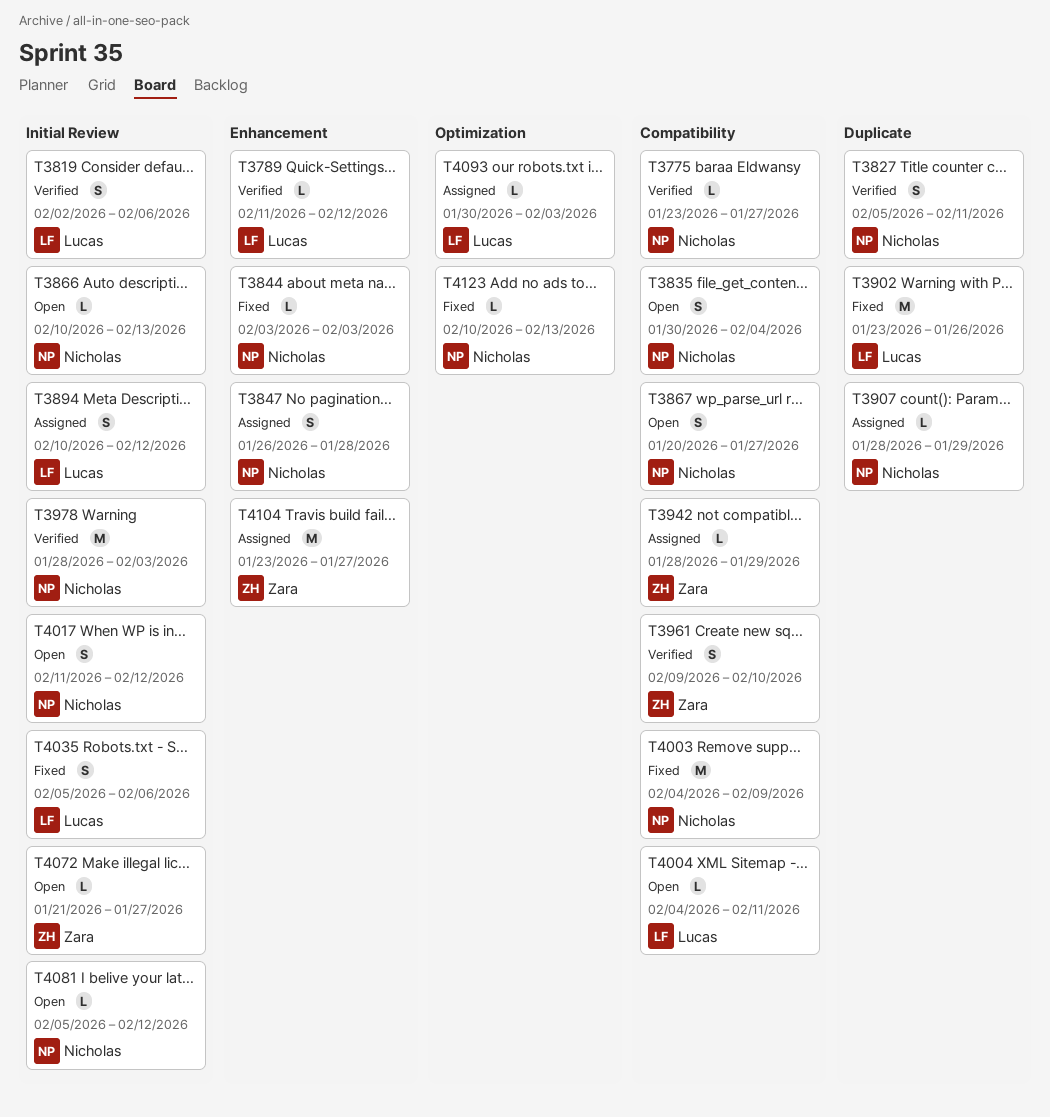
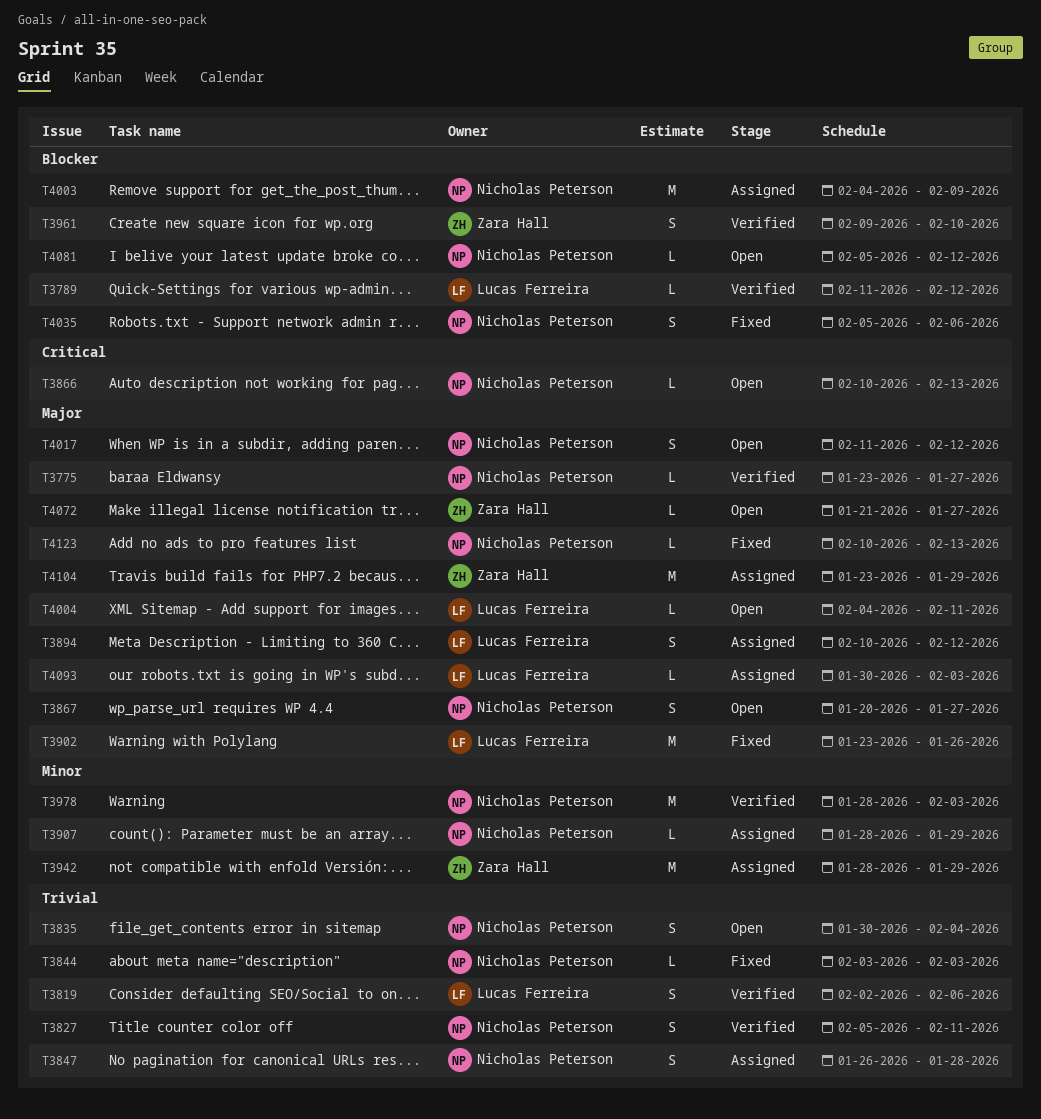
T3942, estimate: L -> M
T4003, status: Fixed -> Assigned
T4035, owner: Lucas Ferreira -> Nicholas Peterson
T4104, due: Jan 27 -> Jan 29

